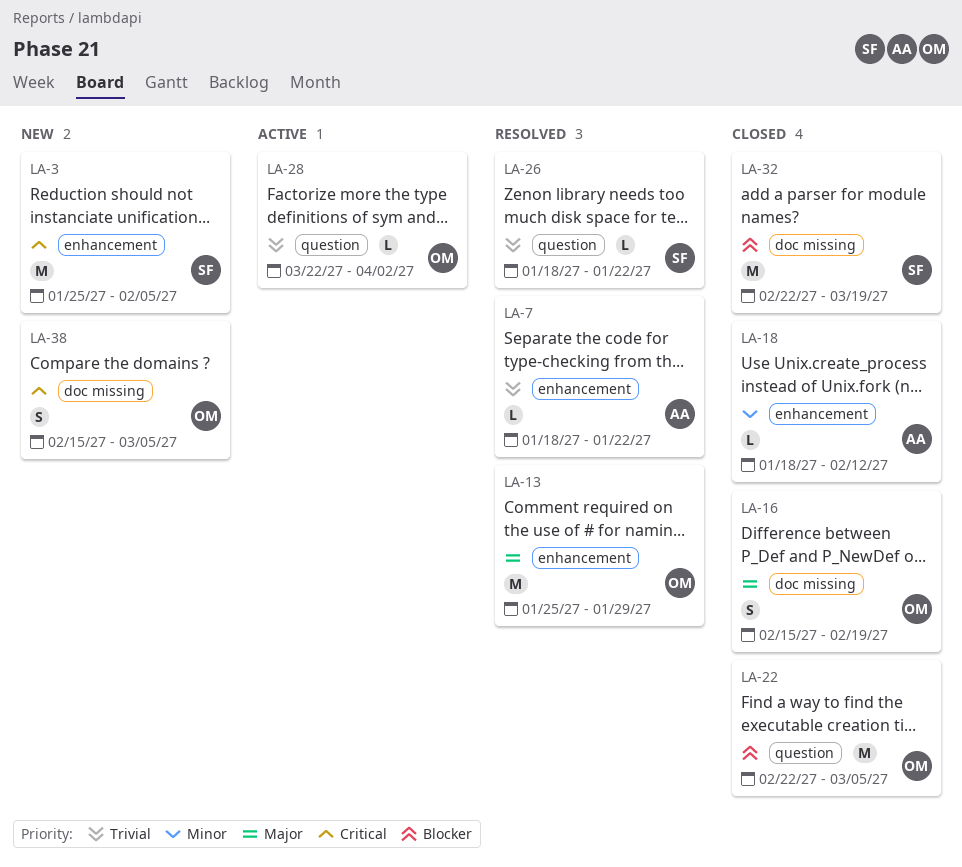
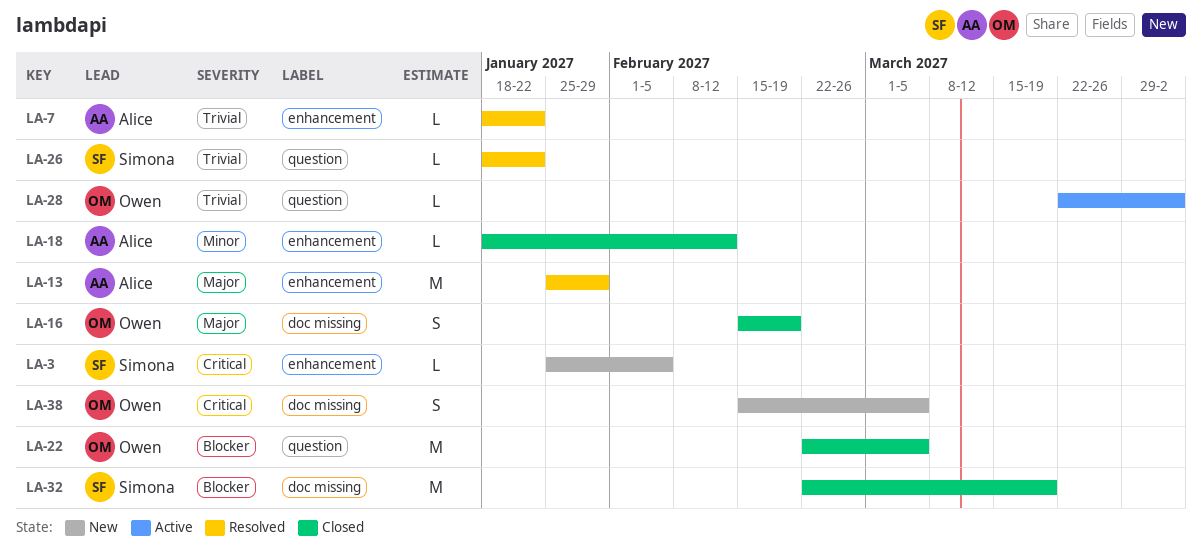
LA-3, estimate: M -> L
LA-13, owner: Owen -> Alice

